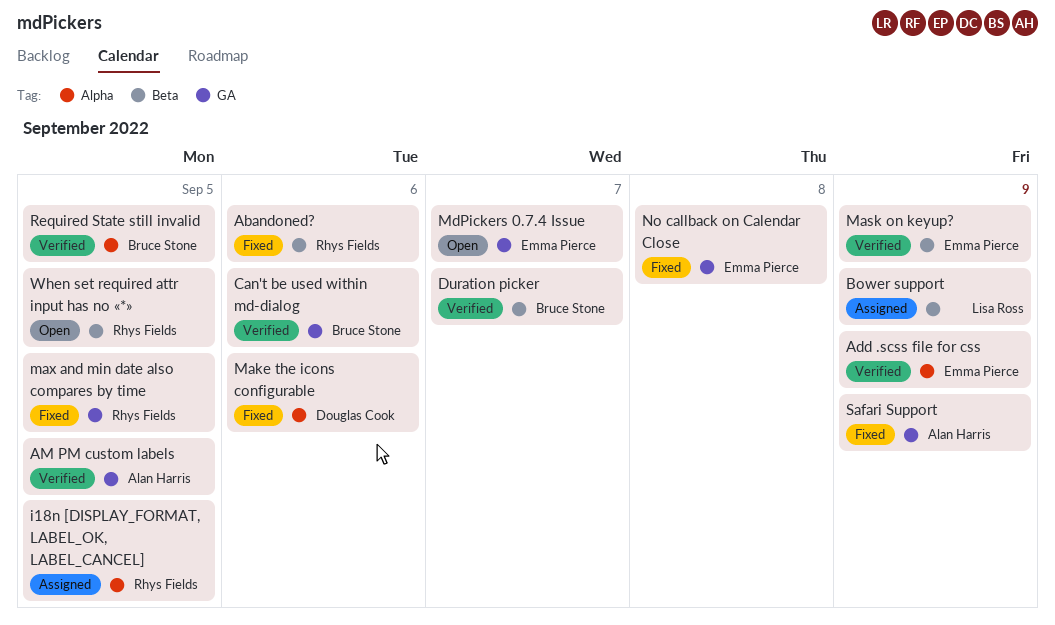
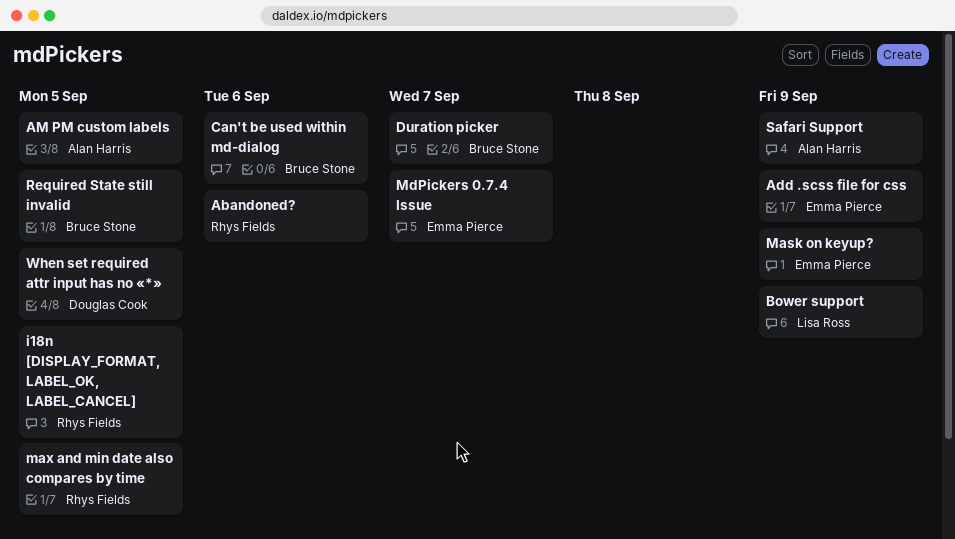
Make the icons configurable: present -> none
No callback on Calendar Close: present -> none
When set required attr input has no «*», owner: Rhys Fields -> Douglas Cook

